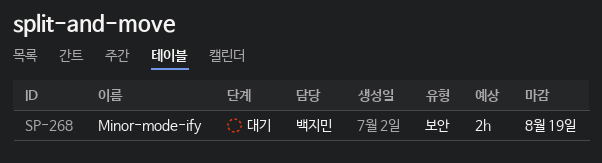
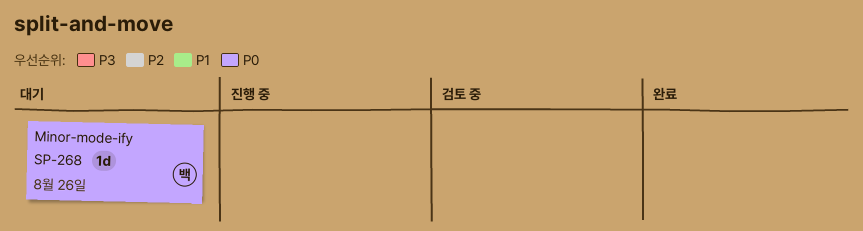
SP-268, estimate: 2h -> 1d
SP-268, due: Aug 19 -> Aug 26

